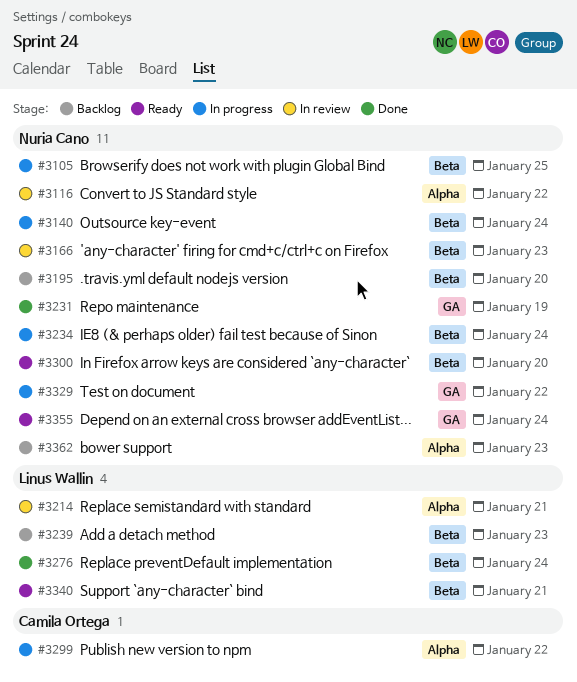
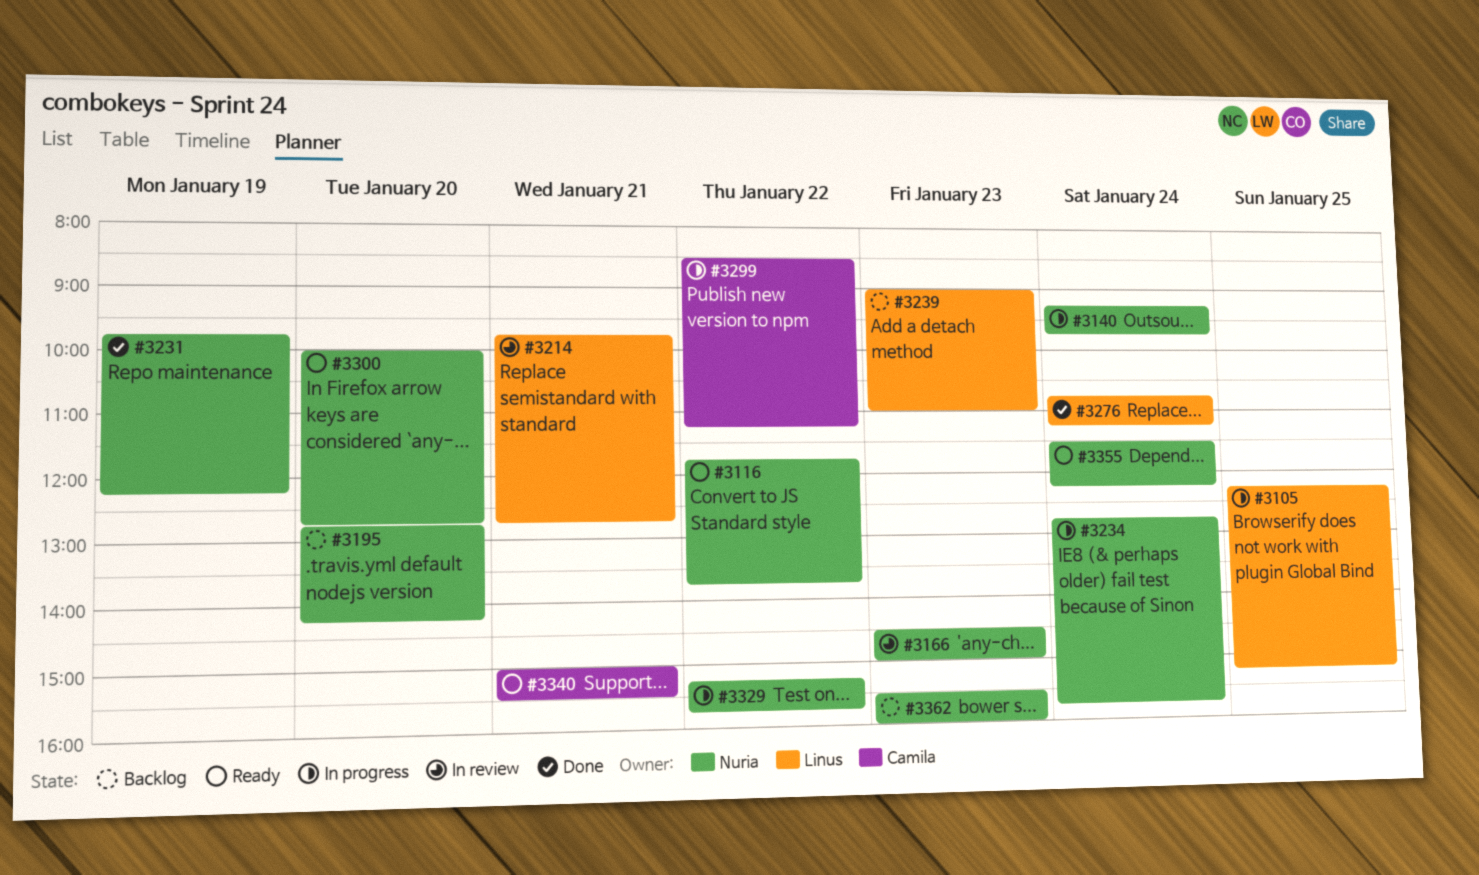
#3105, owner: Nuria Cano -> Linus Wallin
#3116, status: In review -> Ready
#3340, owner: Linus Wallin -> Camila Ortega

